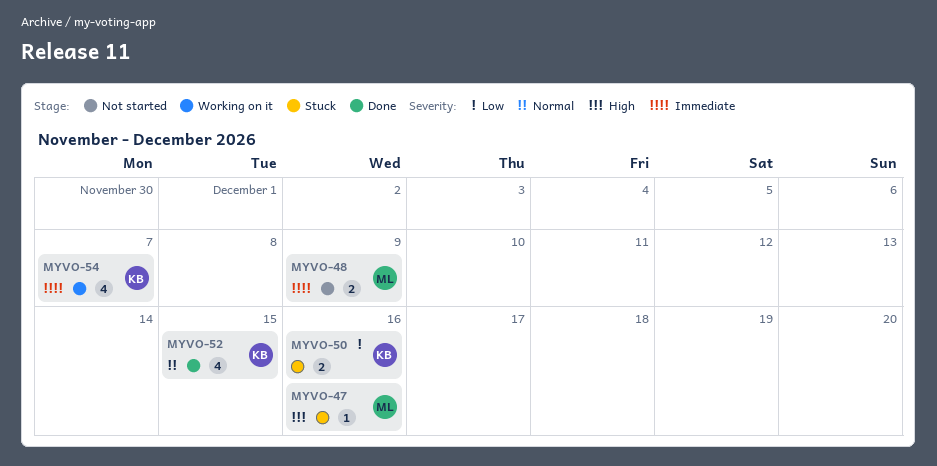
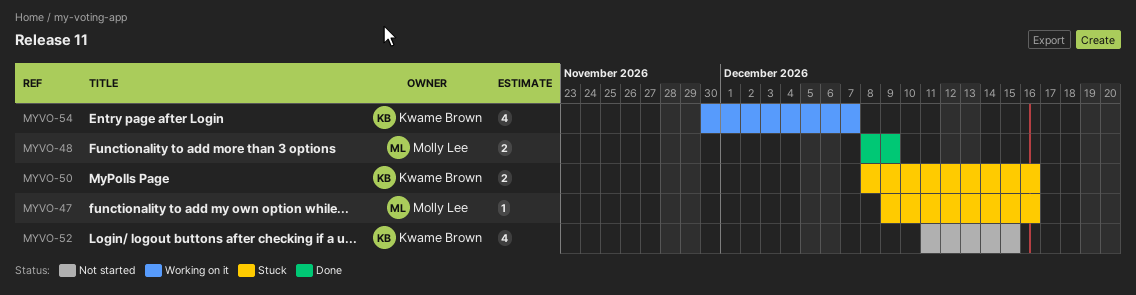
MYVO-48, status: Not started -> Done
MYVO-52, status: Done -> Not started

